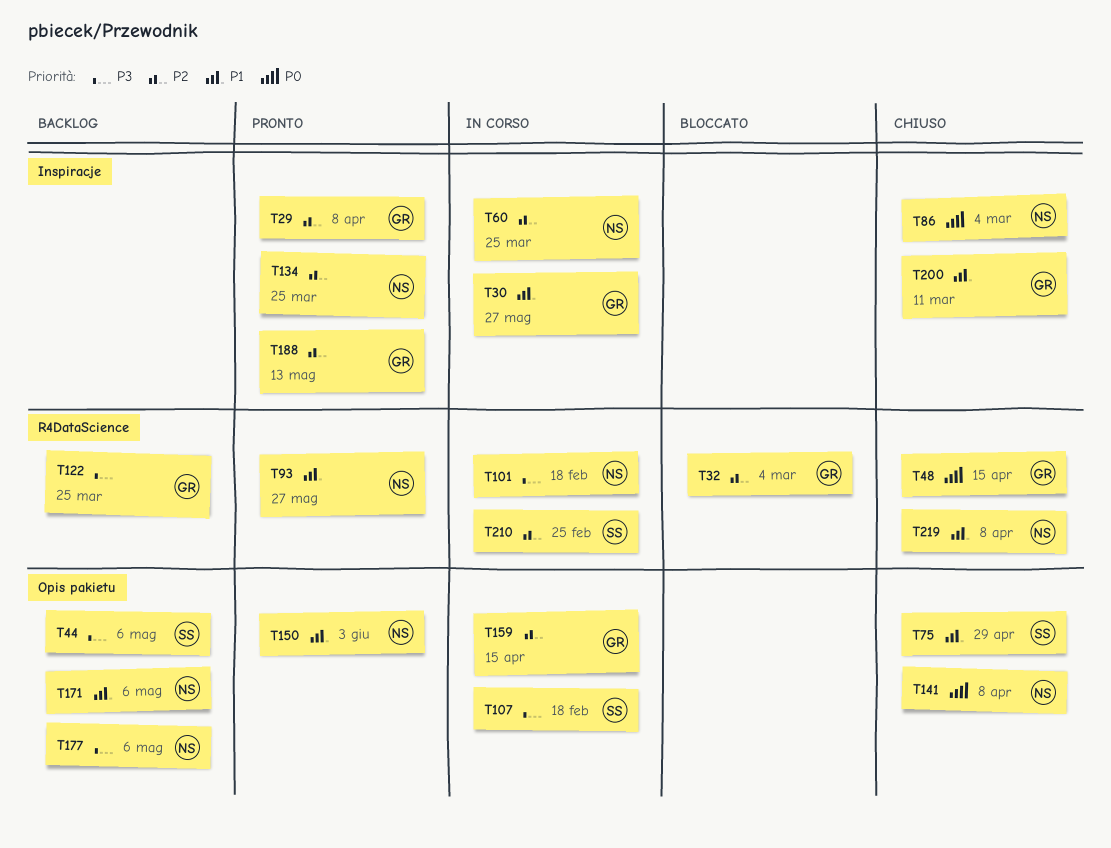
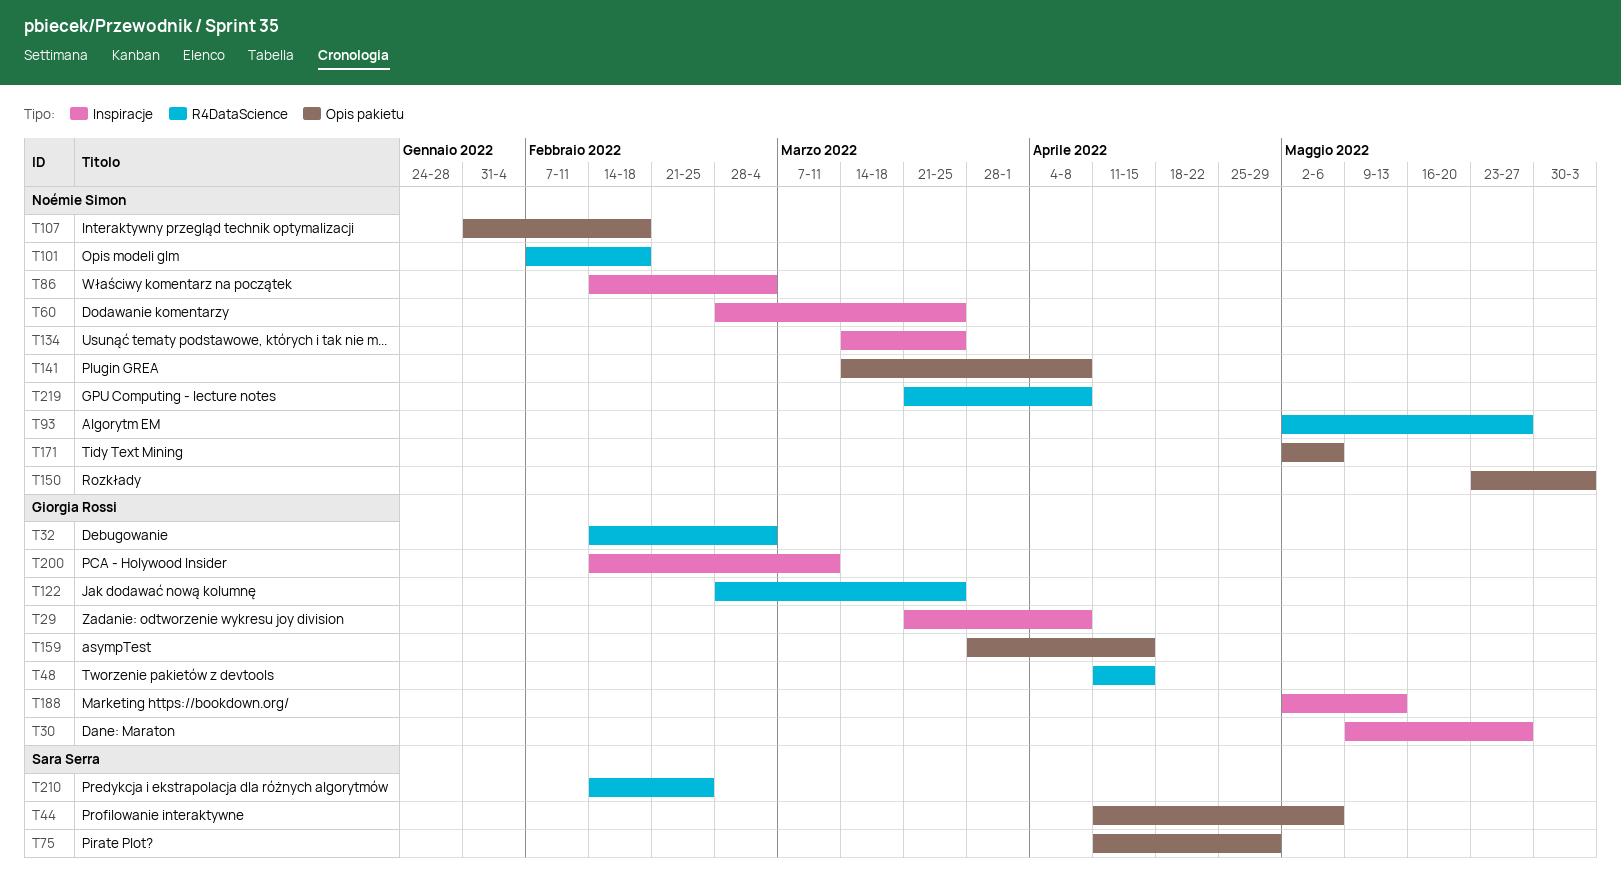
T107, owner: Sara Serra -> Noémie Simon
T177: present -> none

